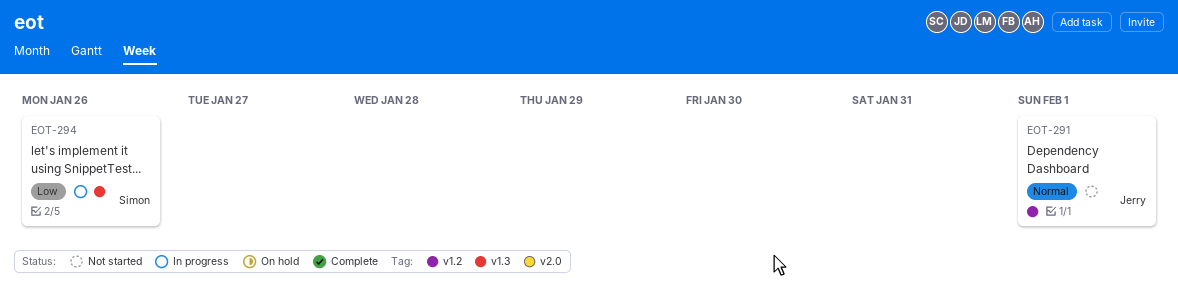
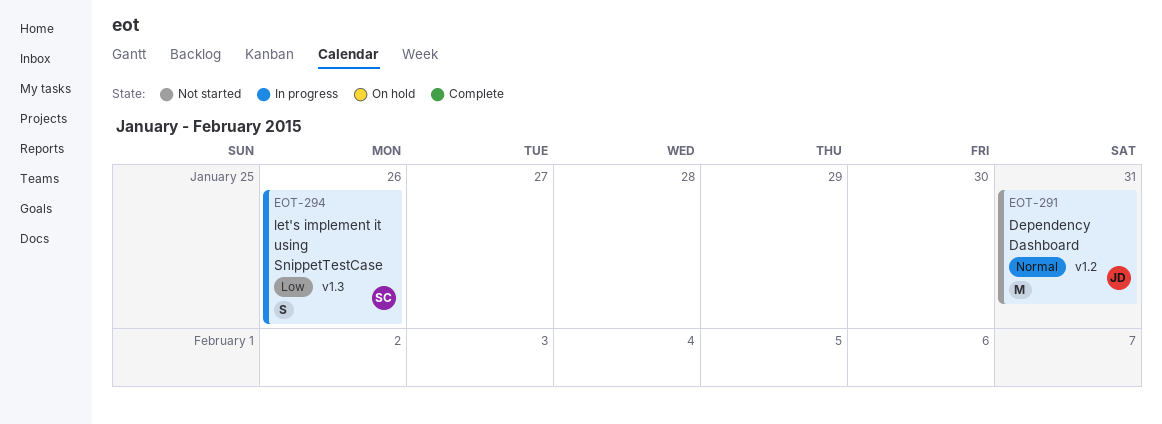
EOT-291, due: Feb 1 -> Jan 31

